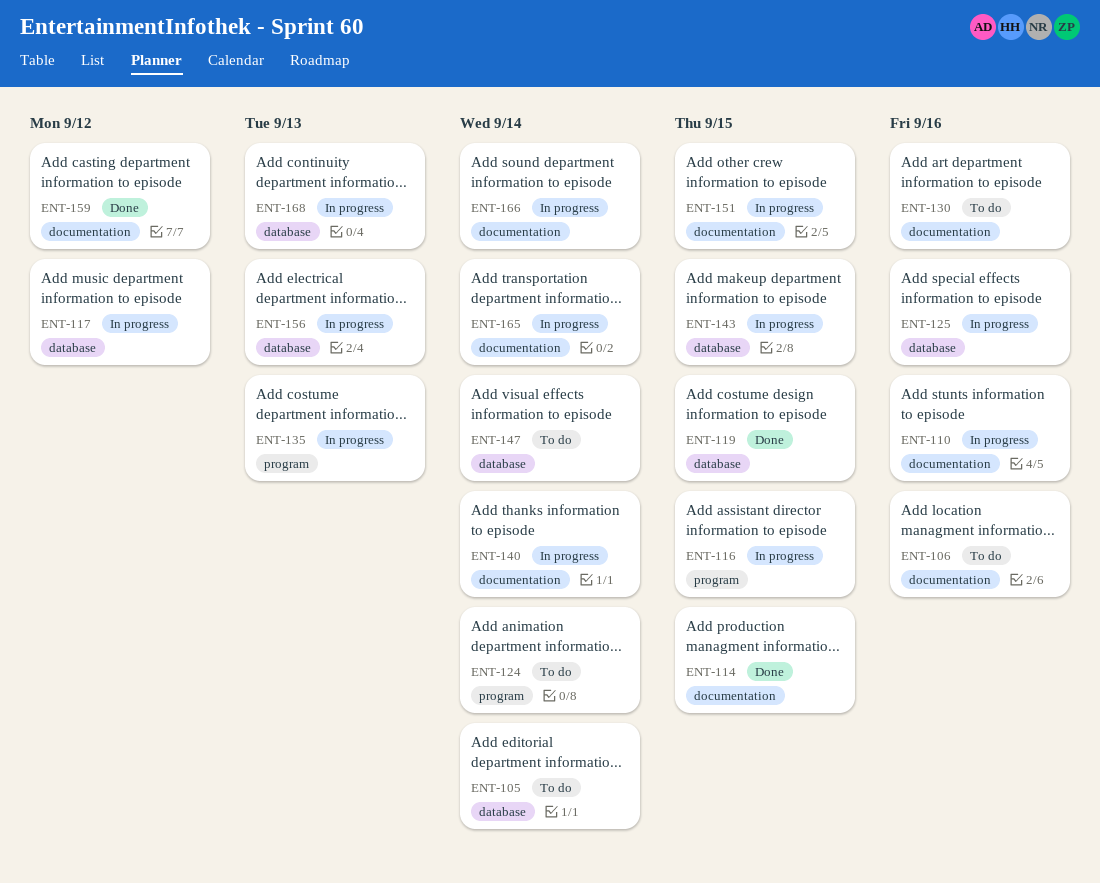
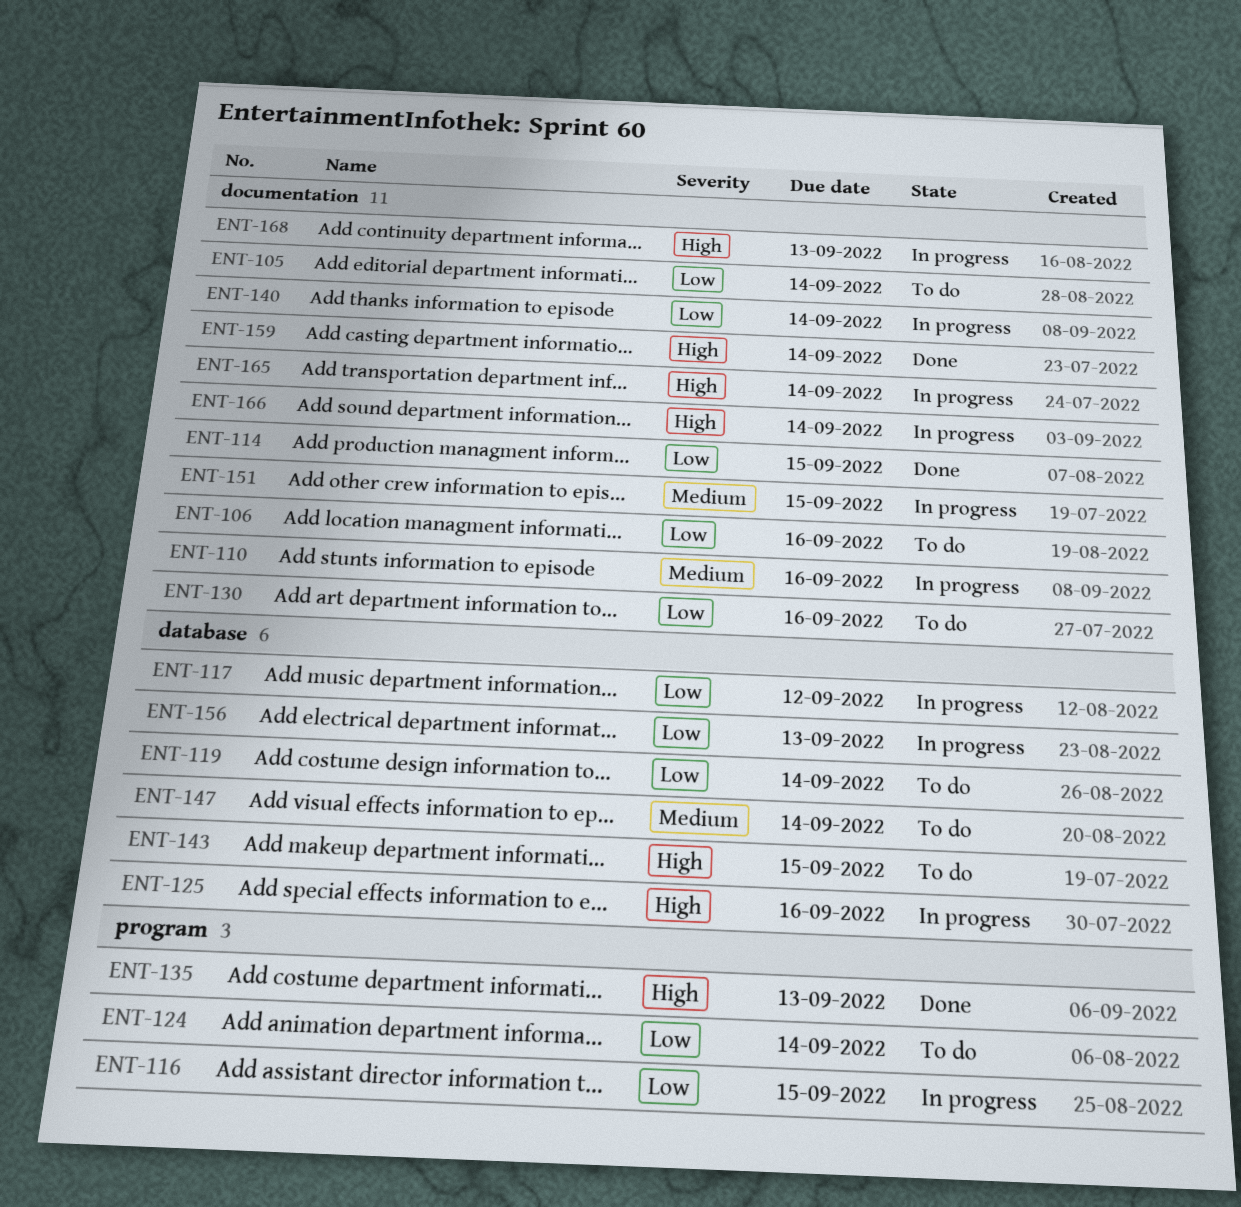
ENT-105, label: database -> documentation
ENT-119, status: Done -> To do
ENT-119, due: Sep 15 -> Sep 14
ENT-135, status: In progress -> Done
ENT-143, status: In progress -> To do
ENT-159, due: Sep 12 -> Sep 14
ENT-168, label: database -> documentation

